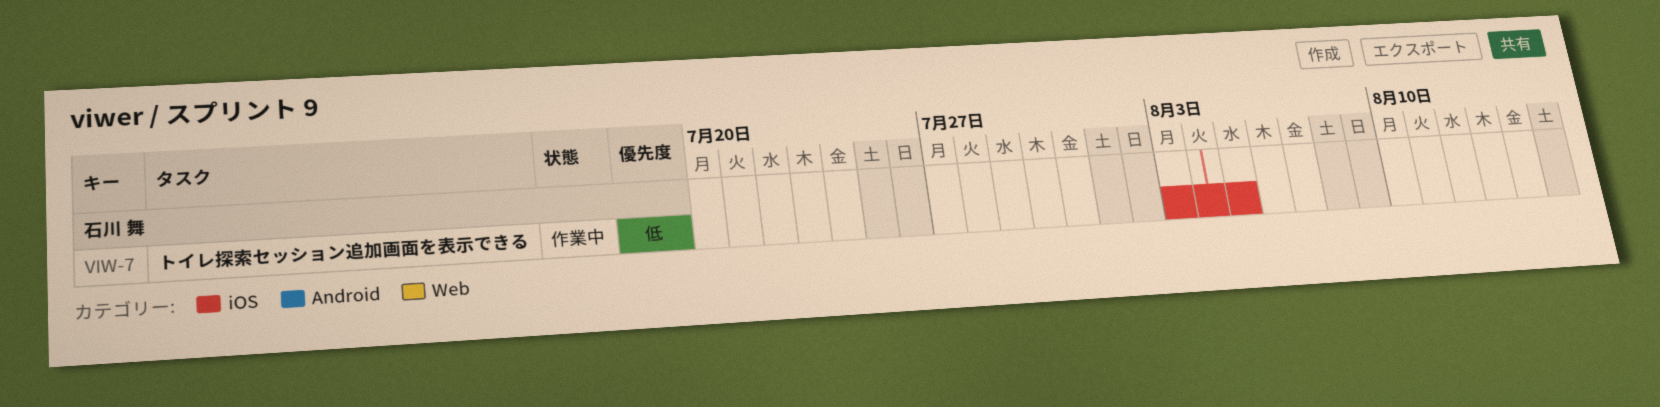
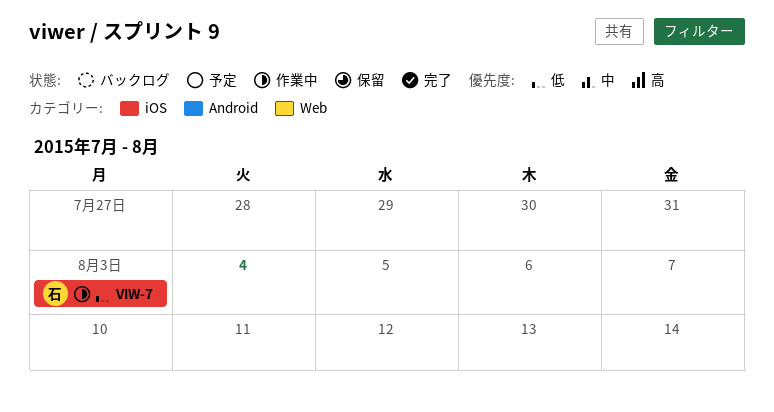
VIW-7, due: Aug 5 -> Aug 3

